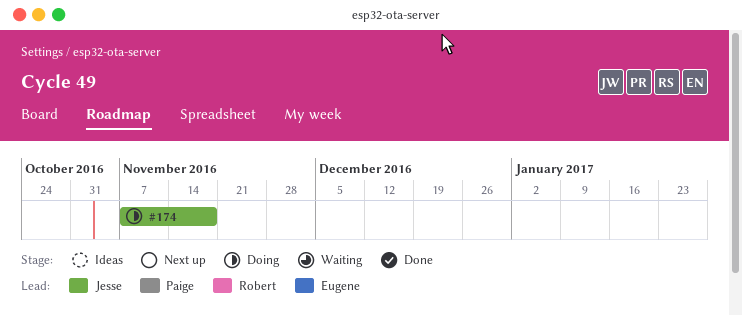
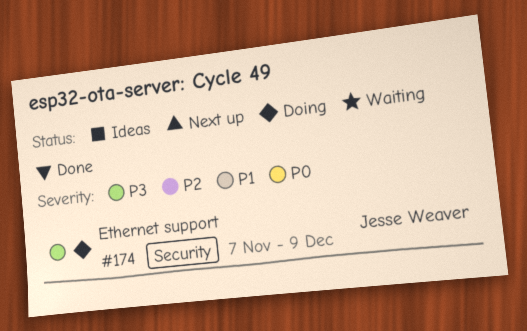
#174, due: Nov 18 -> Dec 9

